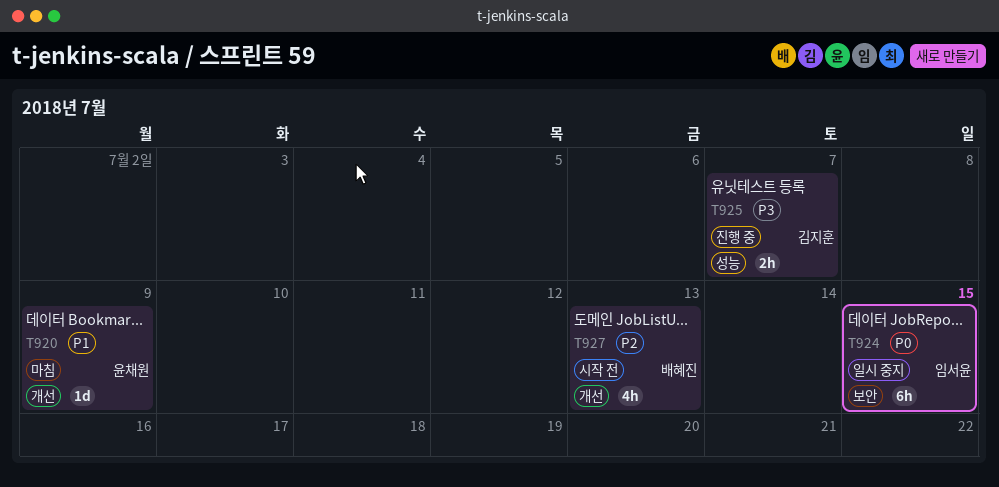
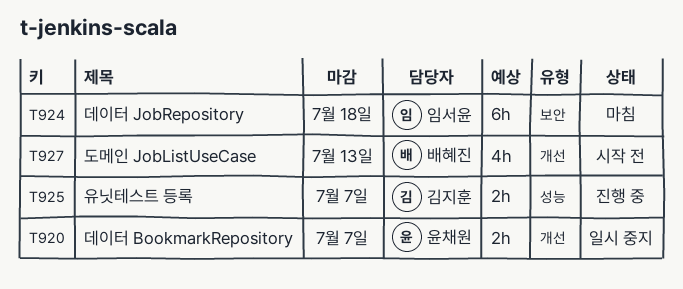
T920, status: 마침 -> 일시 중지
T920, estimate: 1d -> 2h
T920, due: Jul 9 -> Jul 7
T924, status: 일시 중지 -> 마침
T924, due: Jul 15 -> Jul 18

